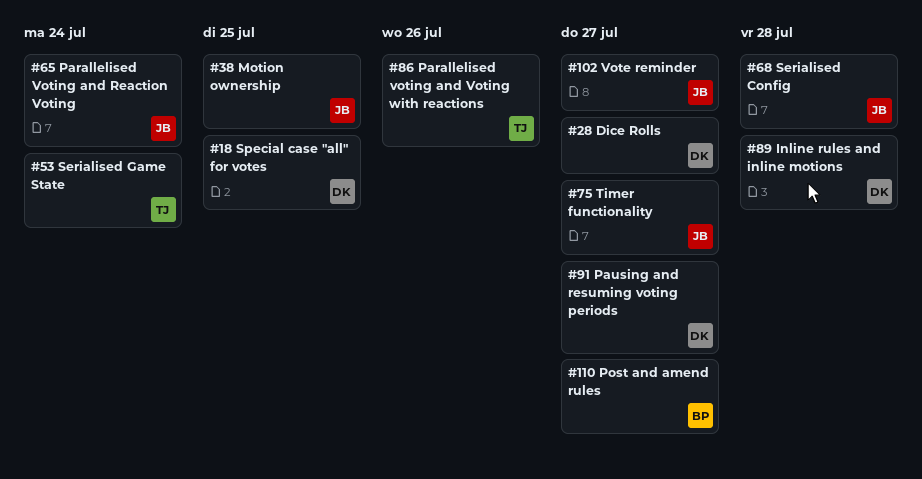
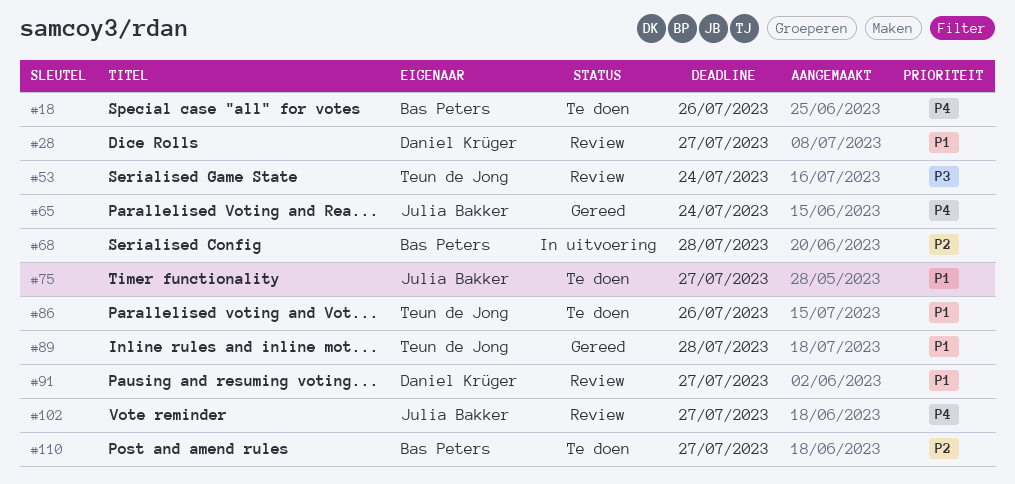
#18, owner: Daniel Krüger -> Bas Peters
#18, due: Jul 25 -> Jul 26
#38: present -> none
#68, owner: Julia Bakker -> Bas Peters
#89, owner: Daniel Krüger -> Teun de Jong

